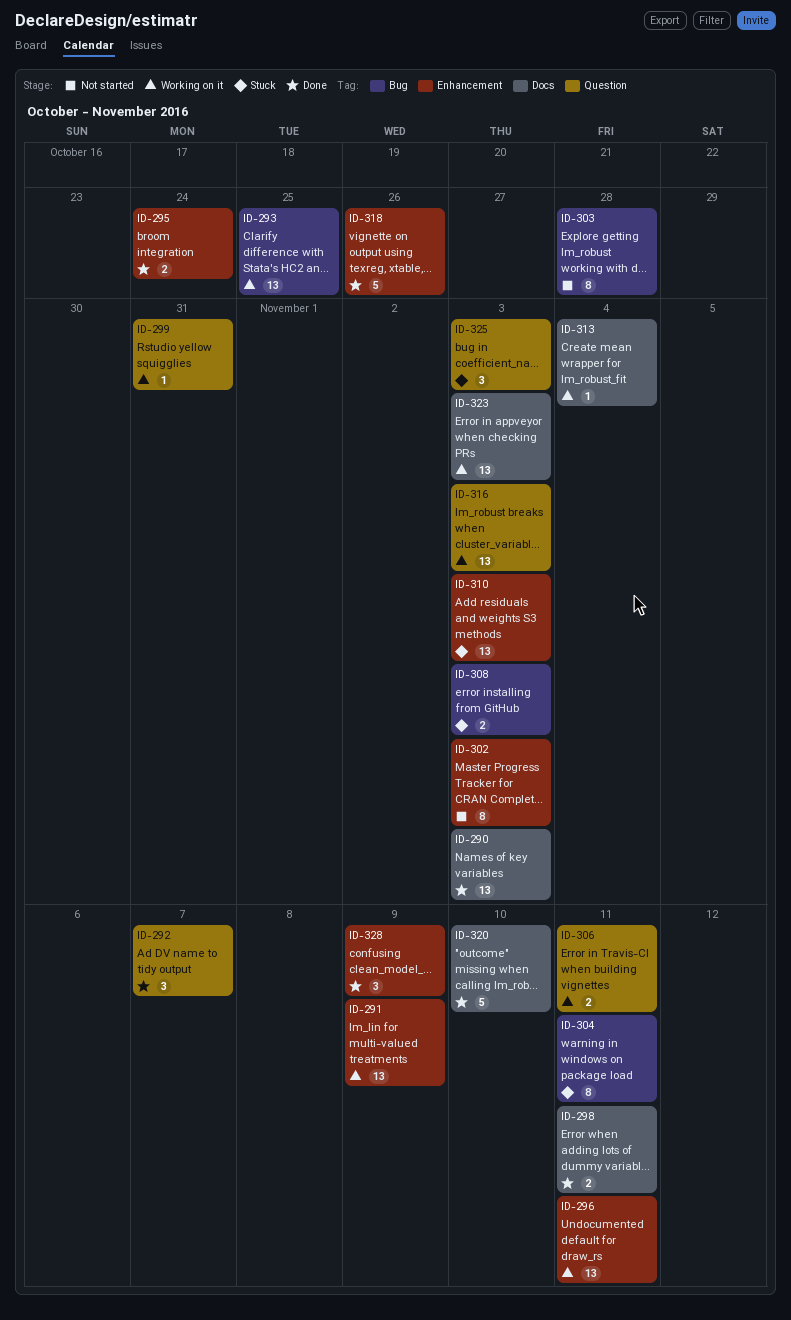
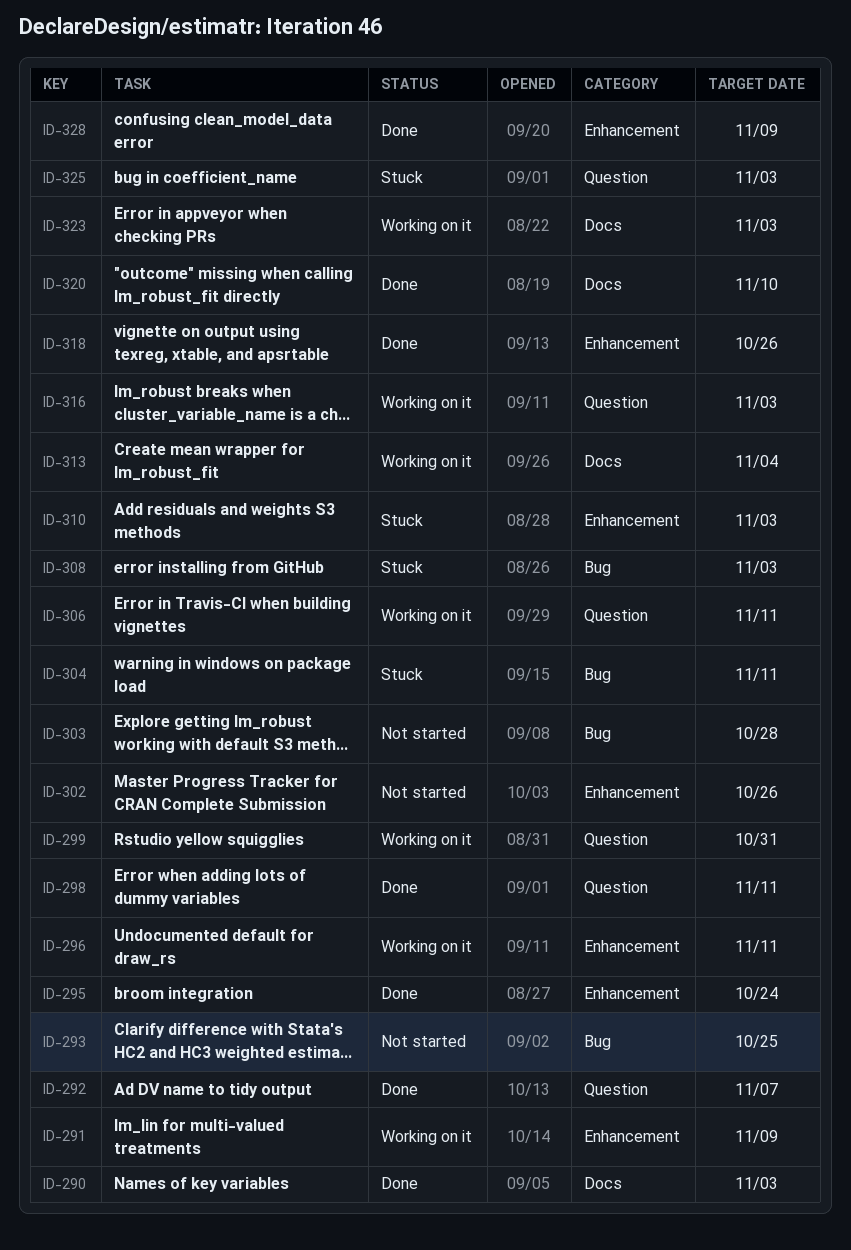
ID-293, status: Working on it -> Not started
ID-298, label: Docs -> Question
ID-302, due: Nov 3 -> Oct 26

